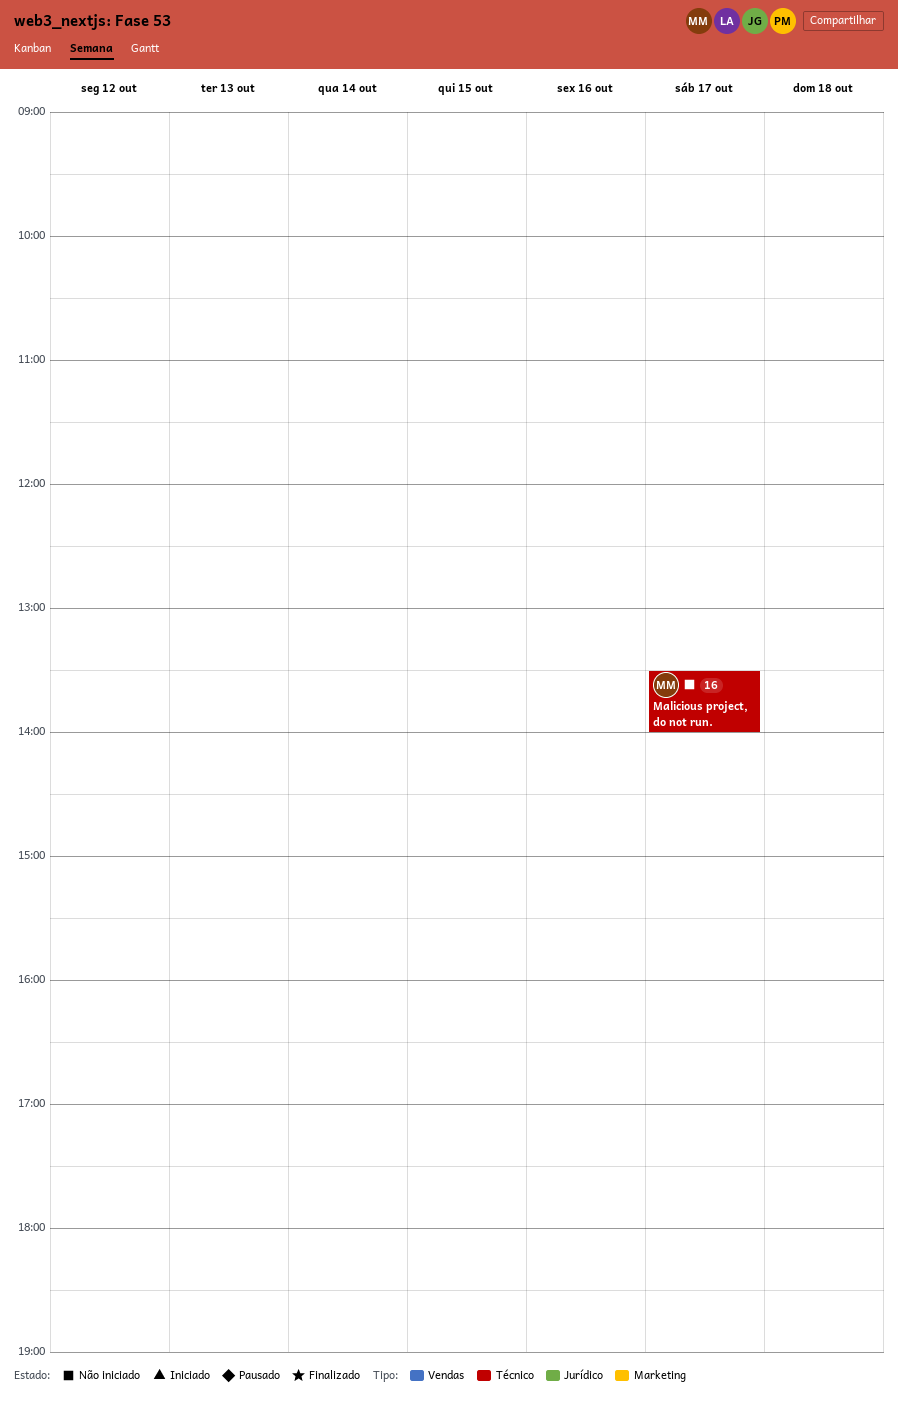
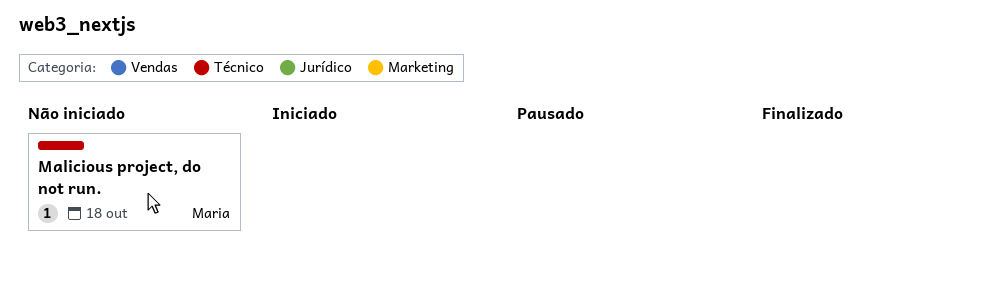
Malicious project, do not run., estimate: 16 -> 1
Malicious project, do not run., day: Oct 17 -> Oct 18

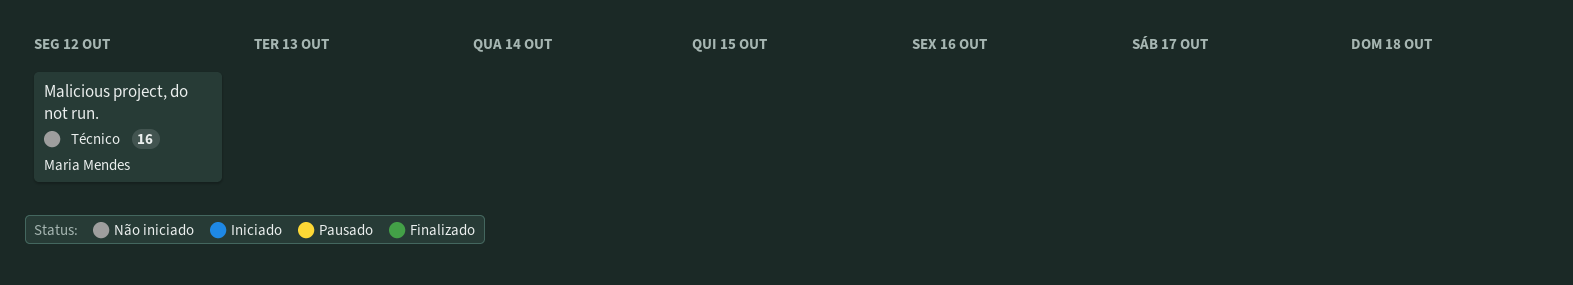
Malicious project, do not run., estimate: 1 -> 16
Malicious project, do not run., day: Oct 18 -> Oct 12

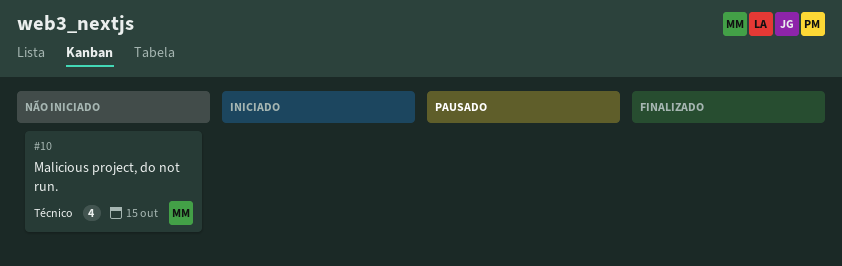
Malicious project, do not run., estimate: 16 -> 4
Malicious project, do not run., day: Oct 12 -> Oct 15

